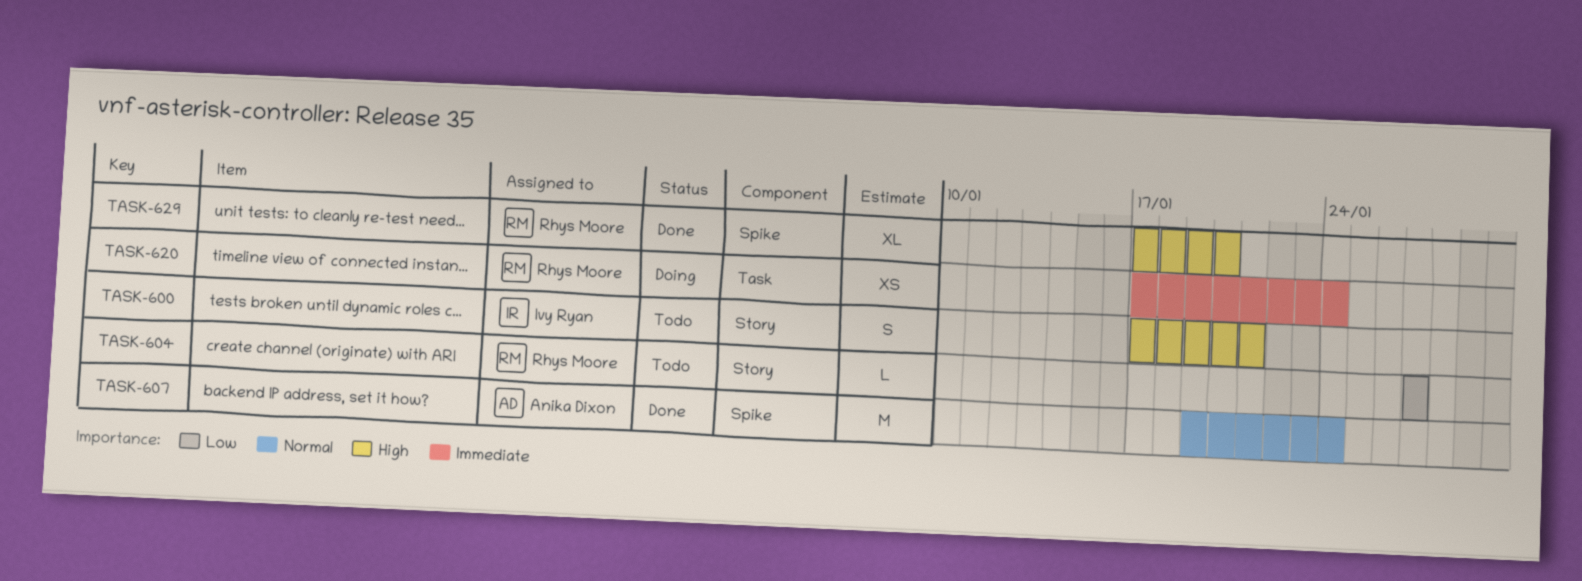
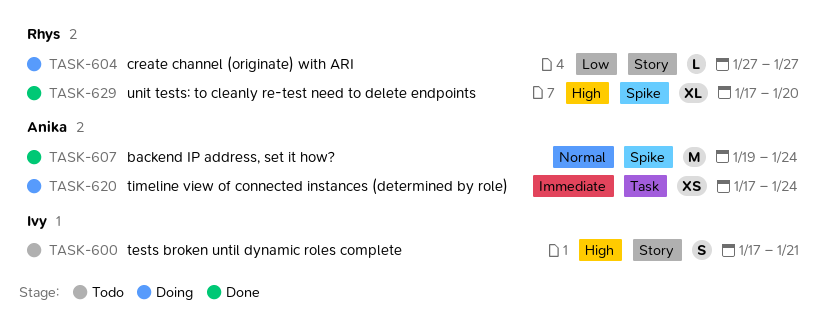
TASK-604, status: Todo -> Doing
TASK-620, owner: Rhys Moore -> Anika Dixon

